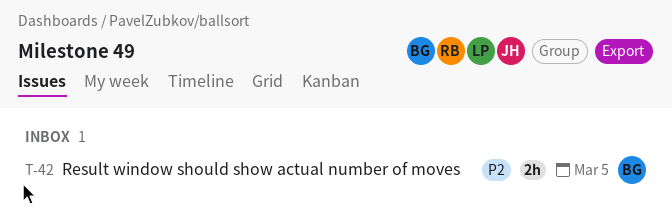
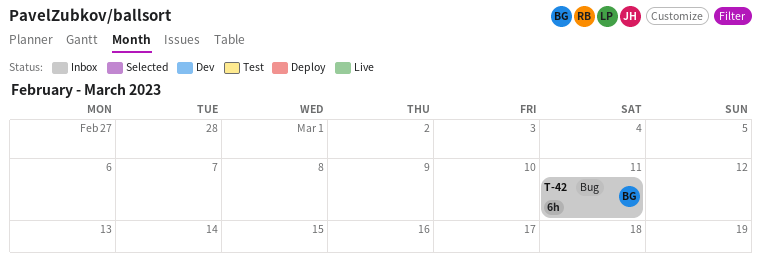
T-42, estimate: 2h -> 6h
T-42, due: Mar 5 -> Mar 11

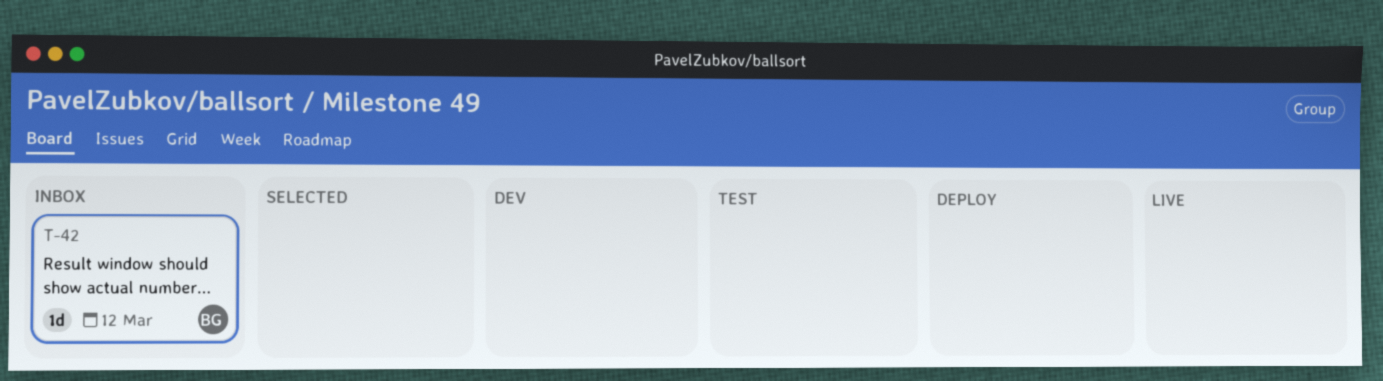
T-42, estimate: 6h -> 1d
T-42, due: Mar 11 -> Mar 12

